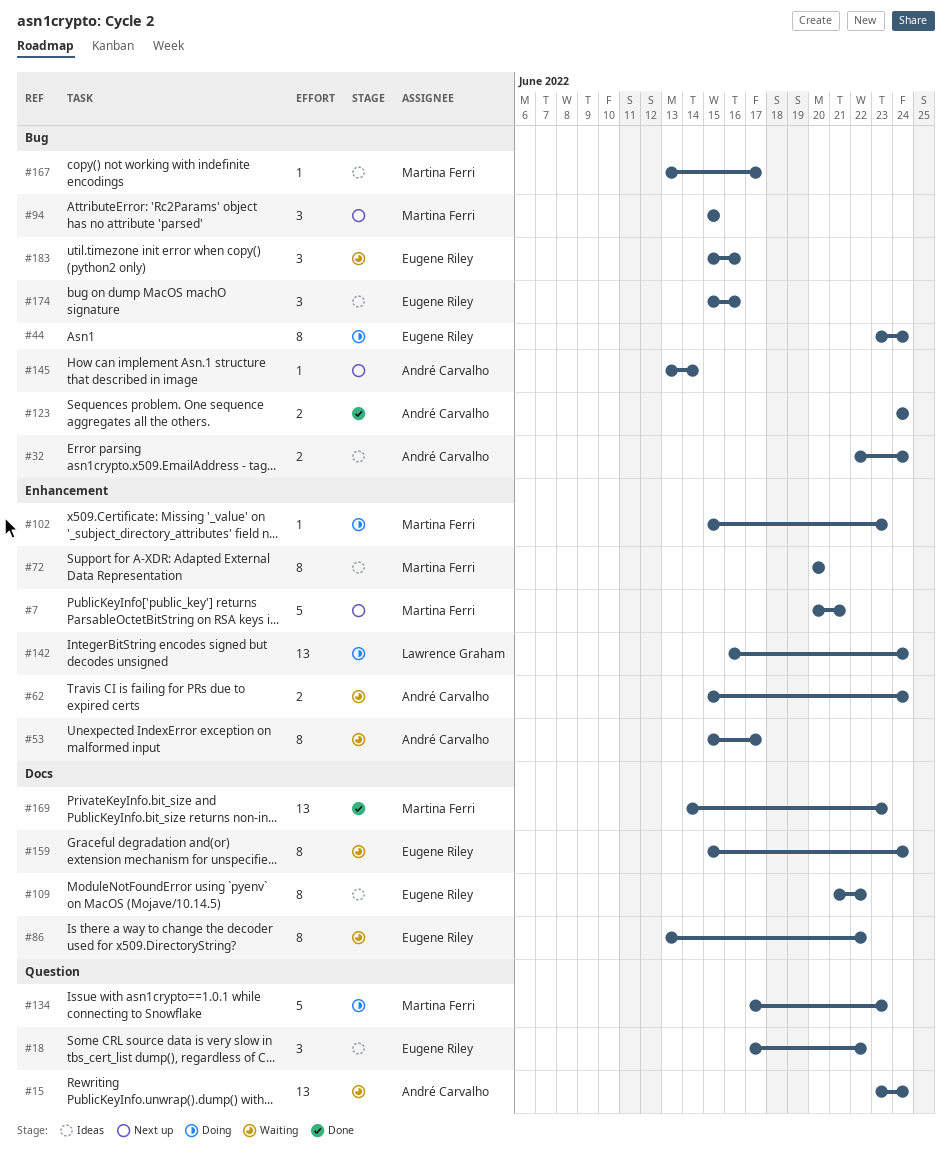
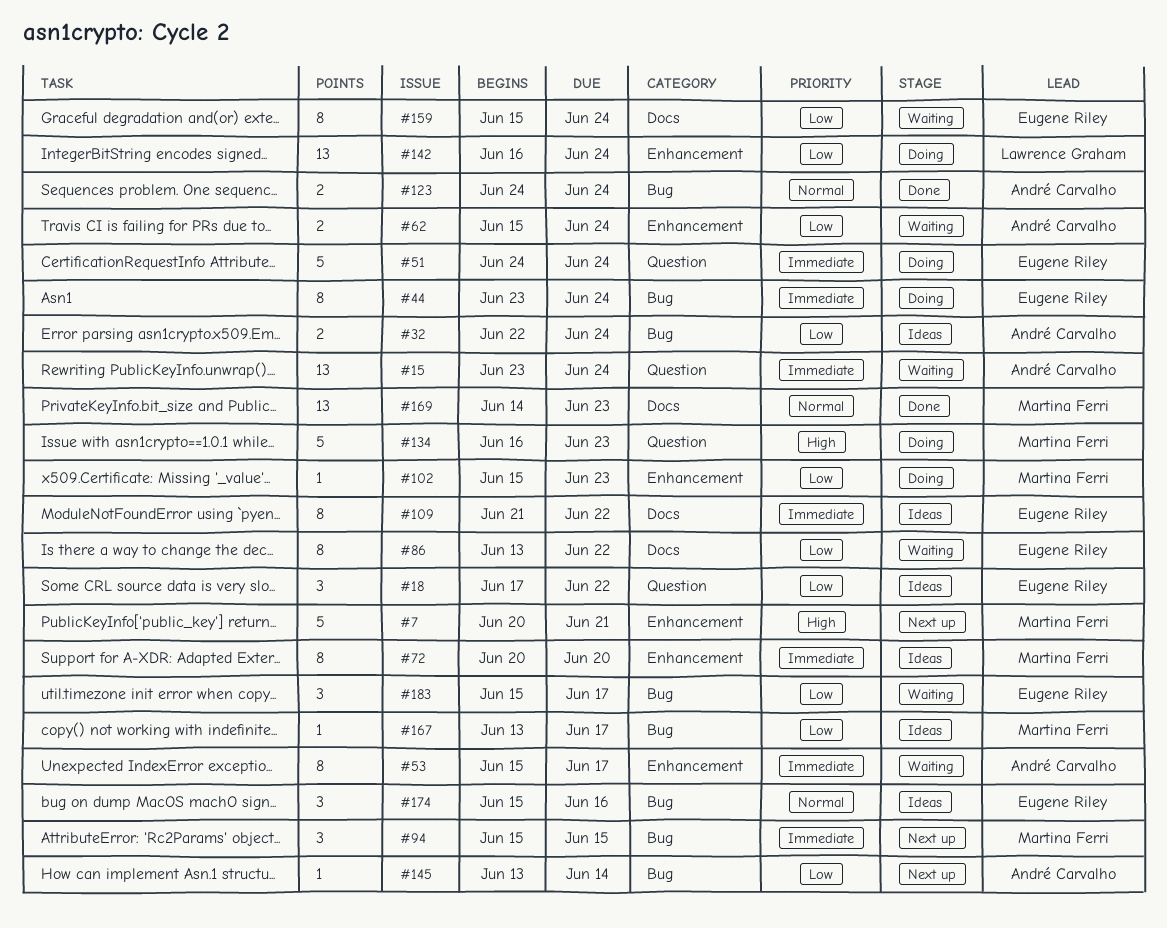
#51: none -> present
#134, start: Jun 17 -> Jun 16
#183, due: Jun 16 -> Jun 17

